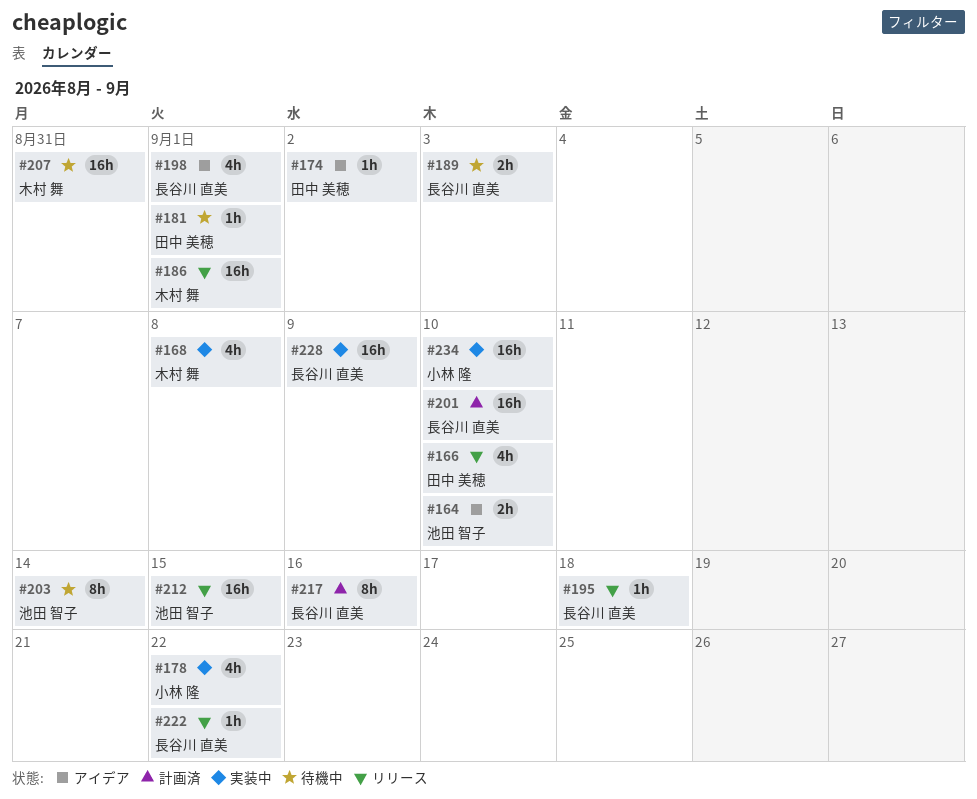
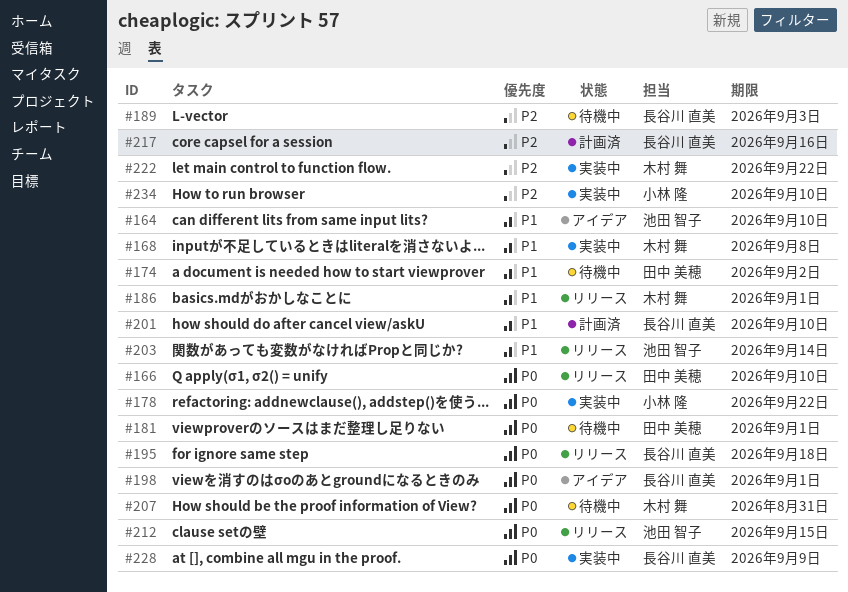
#174, status: アイデア -> 待機中
#203, status: 待機中 -> リリース
#222, status: リリース -> 実装中
#222, owner: 長谷川 直美 -> 木村 舞

